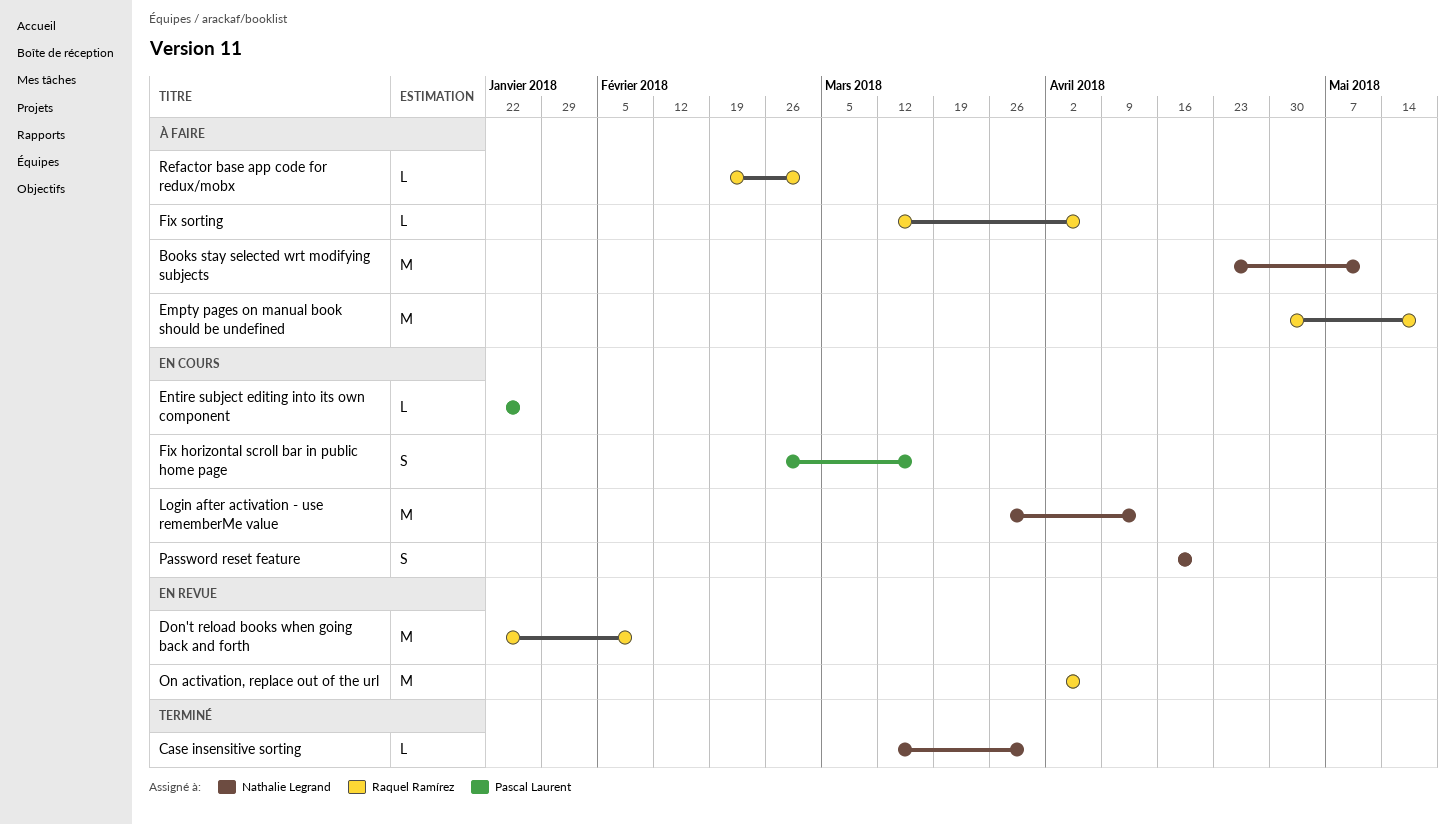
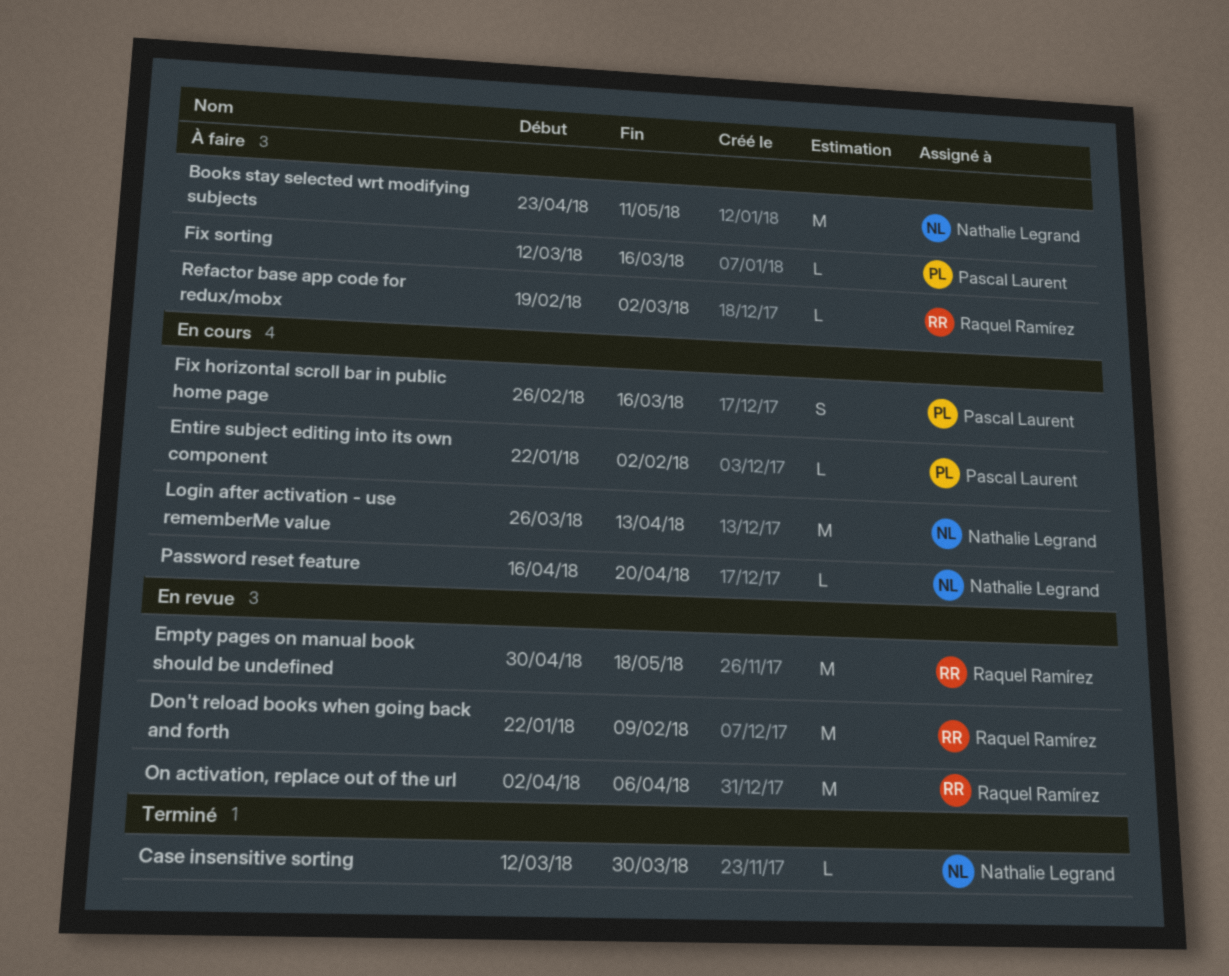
Empty pages on manual book should be undefined, status: À faire -> En revue
Entire subject editing into its own component, due: Jan 26 -> Feb 2
Fix sorting, owner: Raquel Ramírez -> Pascal Laurent
Fix sorting, due: Apr 6 -> Mar 16
Password reset feature, estimate: S -> L

